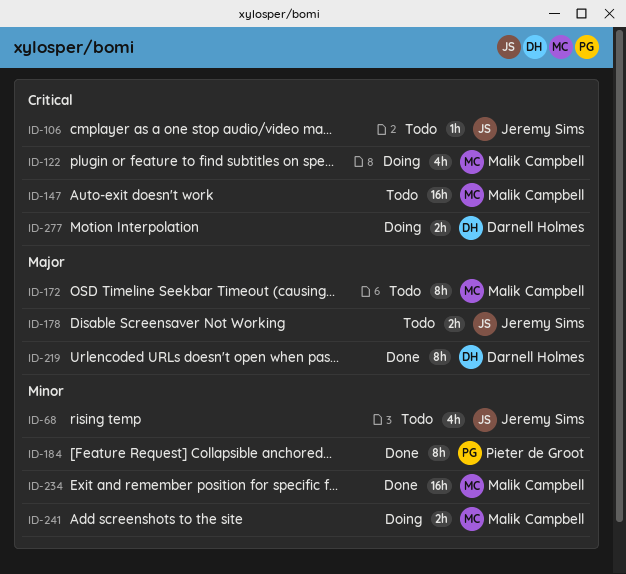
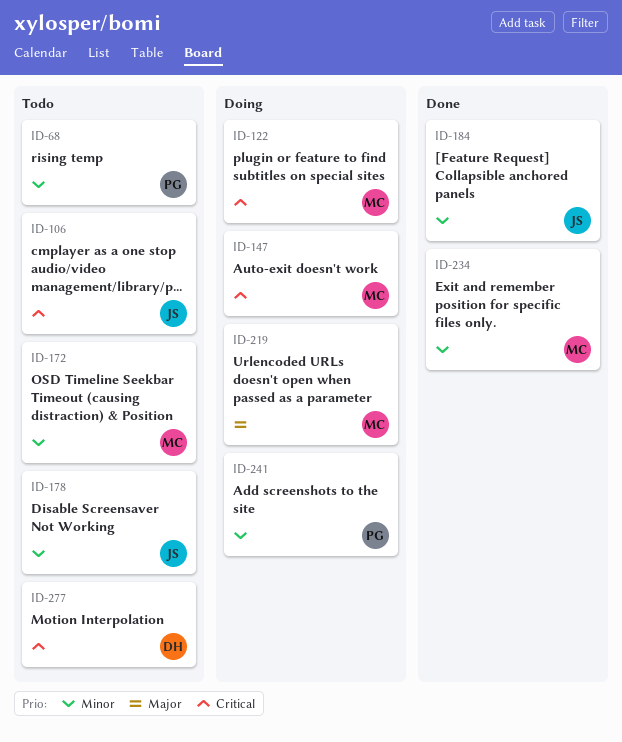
ID-68, owner: Jeremy Sims -> Pieter de Groot
ID-147, status: Todo -> Doing
ID-172, priority: Major -> Minor
ID-178, priority: Major -> Minor
ID-184, owner: Pieter de Groot -> Jeremy Sims
ID-219, status: Done -> Doing
ID-219, owner: Darnell Holmes -> Malik Campbell
ID-241, owner: Malik Campbell -> Pieter de Groot
ID-277, status: Doing -> Todo

